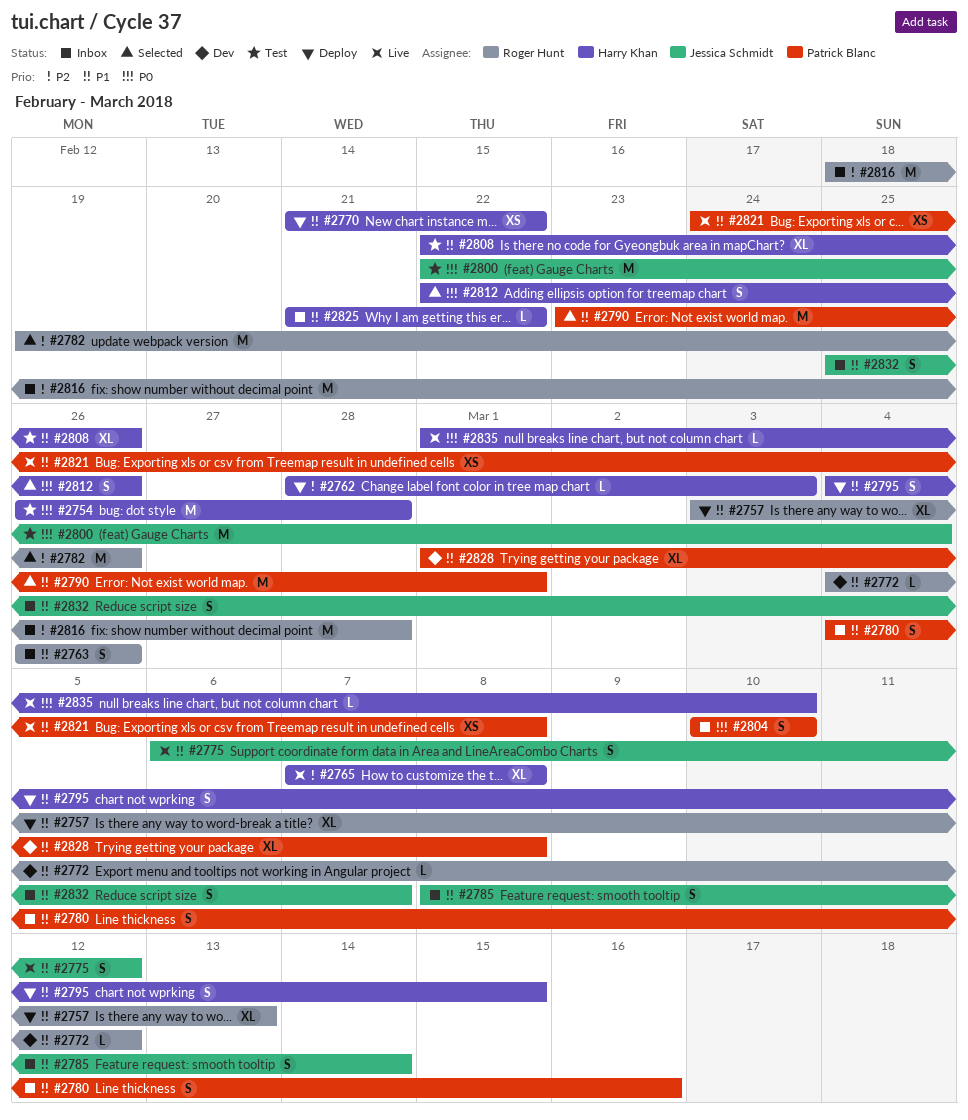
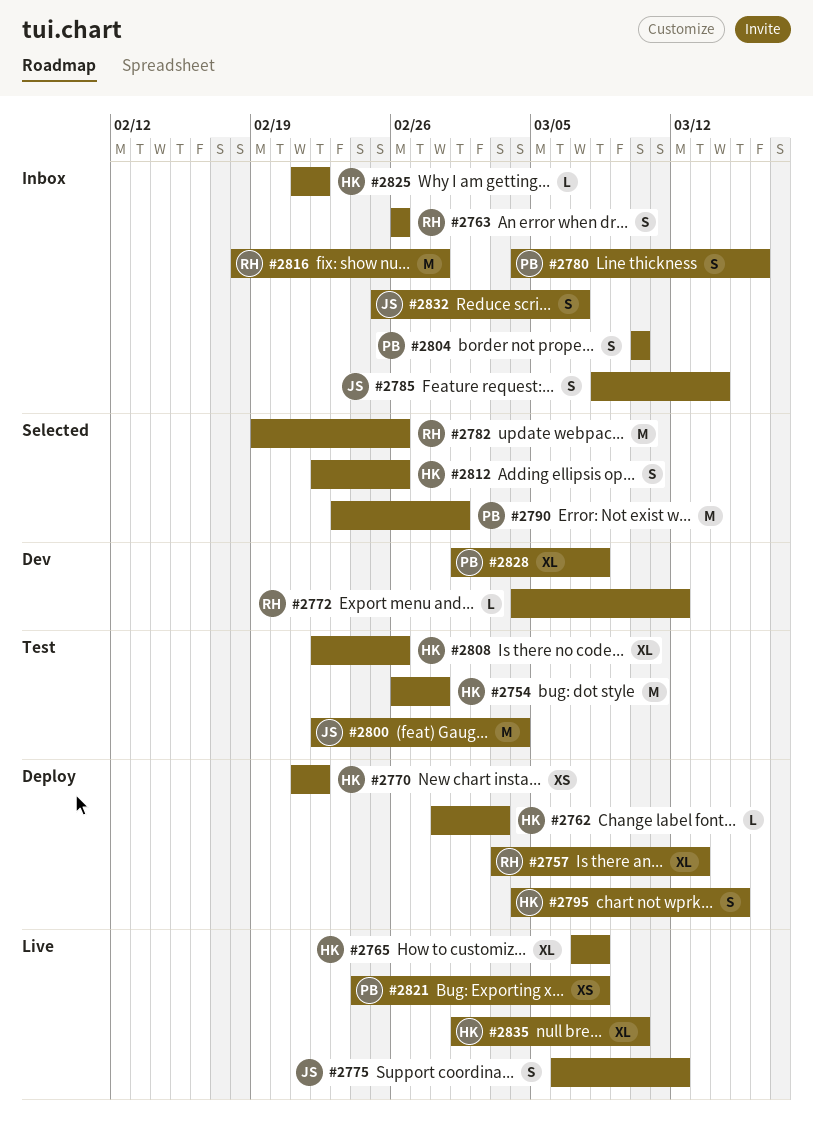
#2835, estimate: L -> XL

